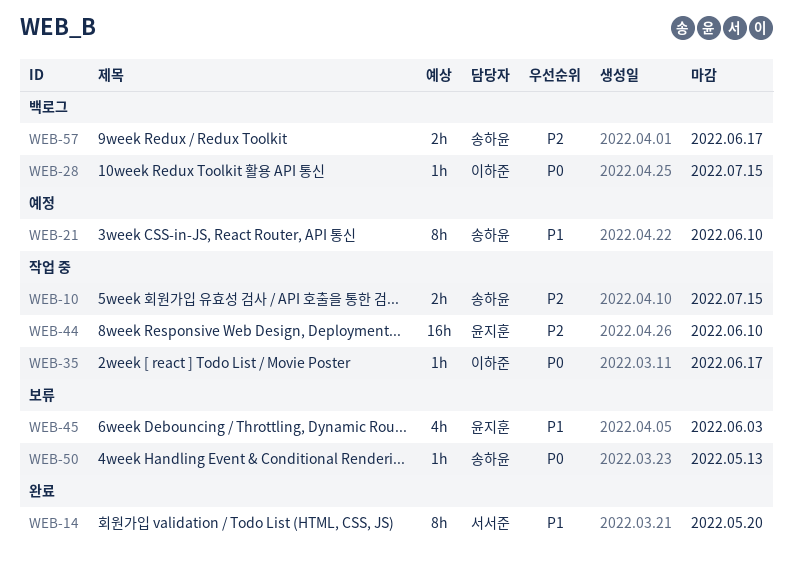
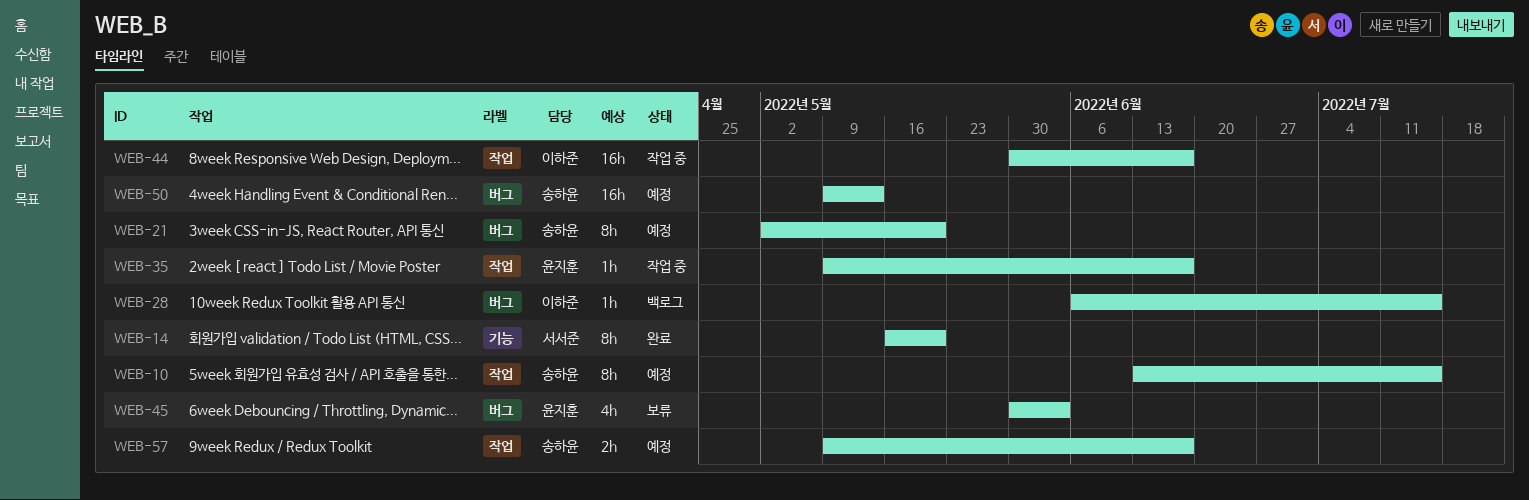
WEB-10, status: 작업 중 -> 예정
WEB-10, estimate: 2h -> 8h
WEB-21, due: Jun 10 -> May 20
WEB-35, owner: 이하준 -> 윤지훈
WEB-44, owner: 윤지훈 -> 이하준
WEB-44, due: Jun 10 -> Jun 17
WEB-50, status: 보류 -> 예정
WEB-50, estimate: 1h -> 16h
WEB-57, status: 백로그 -> 예정

